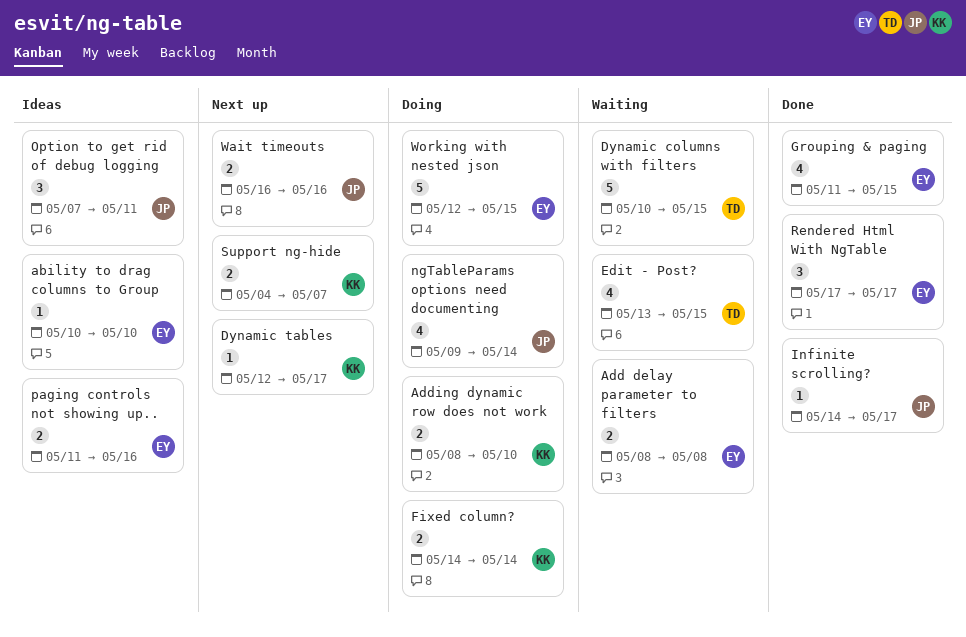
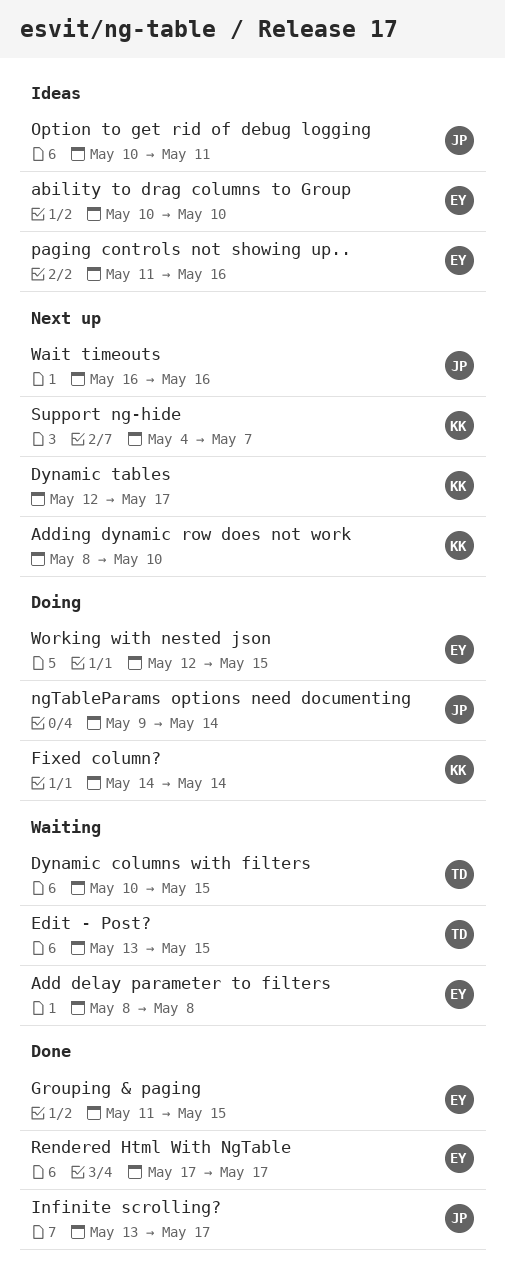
Adding dynamic row does not work, status: Doing -> Next up
Infinite scrolling?, start: May 14 -> May 13
Option to get rid of debug logging, start: May 7 -> May 10

